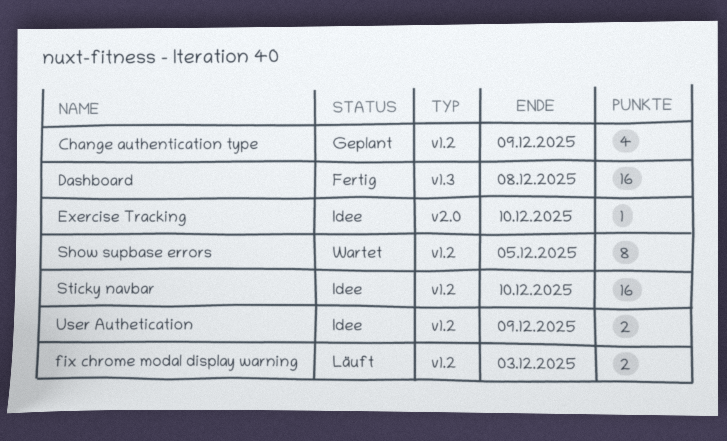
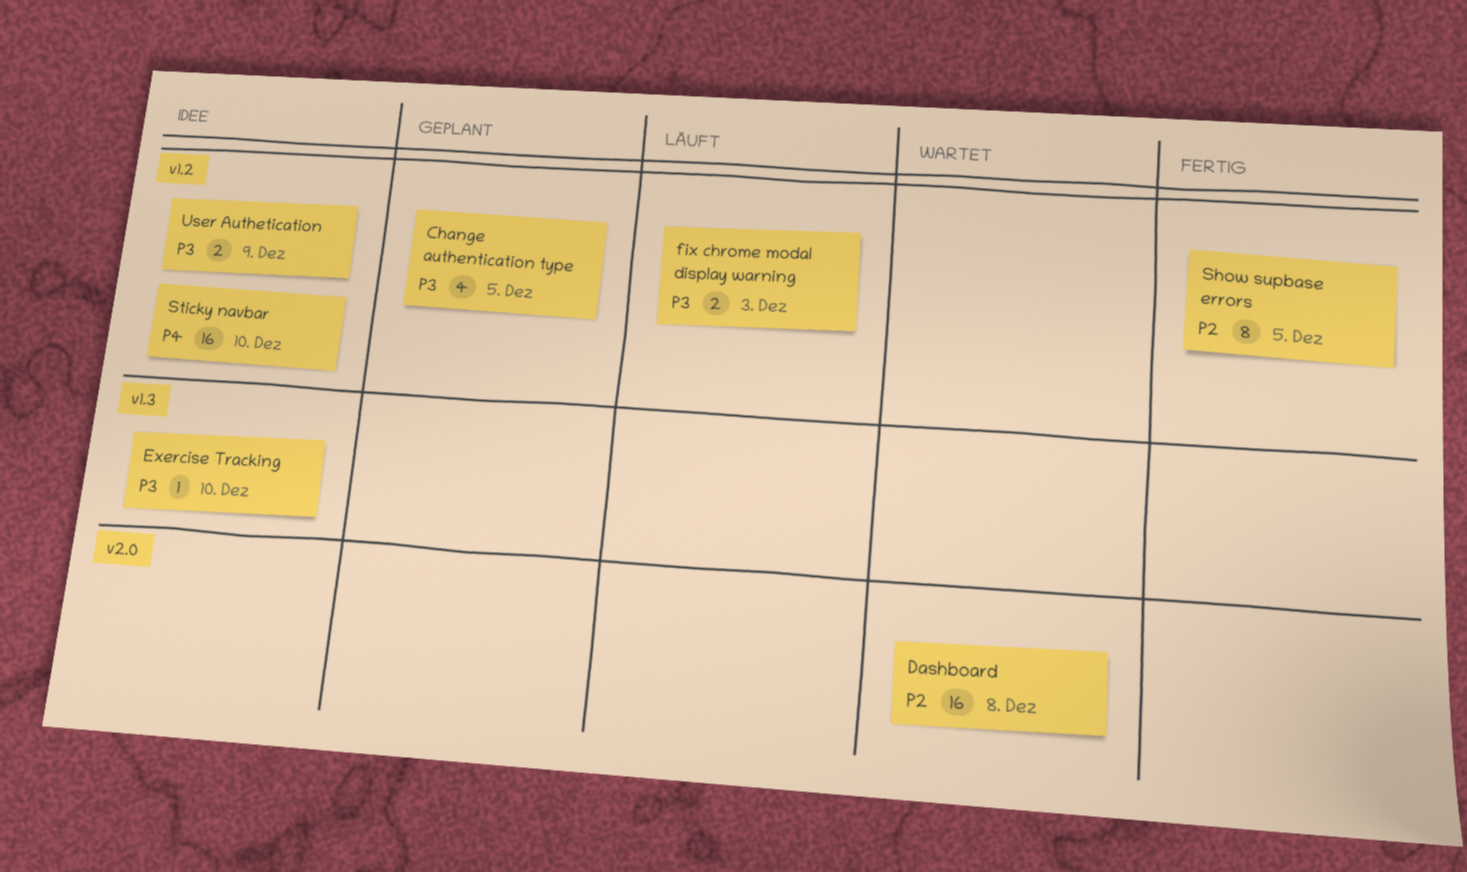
Change authentication type, due: Dec 9 -> Dec 5
Dashboard, status: Fertig -> Wartet
Dashboard, label: v1.3 -> v2.0
Exercise Tracking, label: v2.0 -> v1.3
Show supbase errors, status: Wartet -> Fertig

